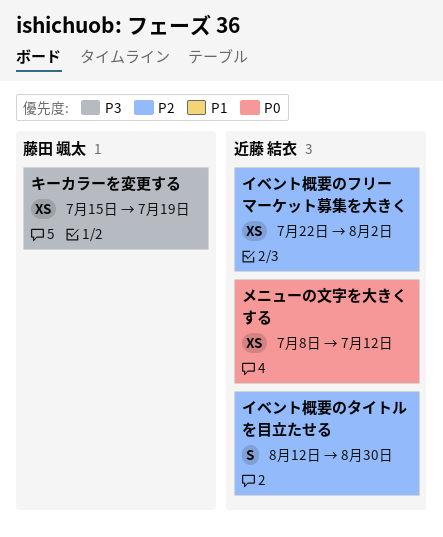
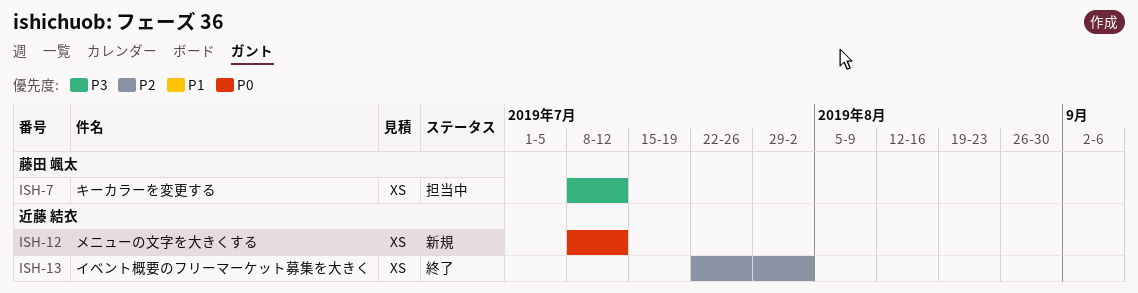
イベント概要のタイトルを目立たせる: present -> none
キーカラーを変更する, start: Jul 15 -> Jul 8
キーカラーを変更する, due: Jul 19 -> Jul 12

